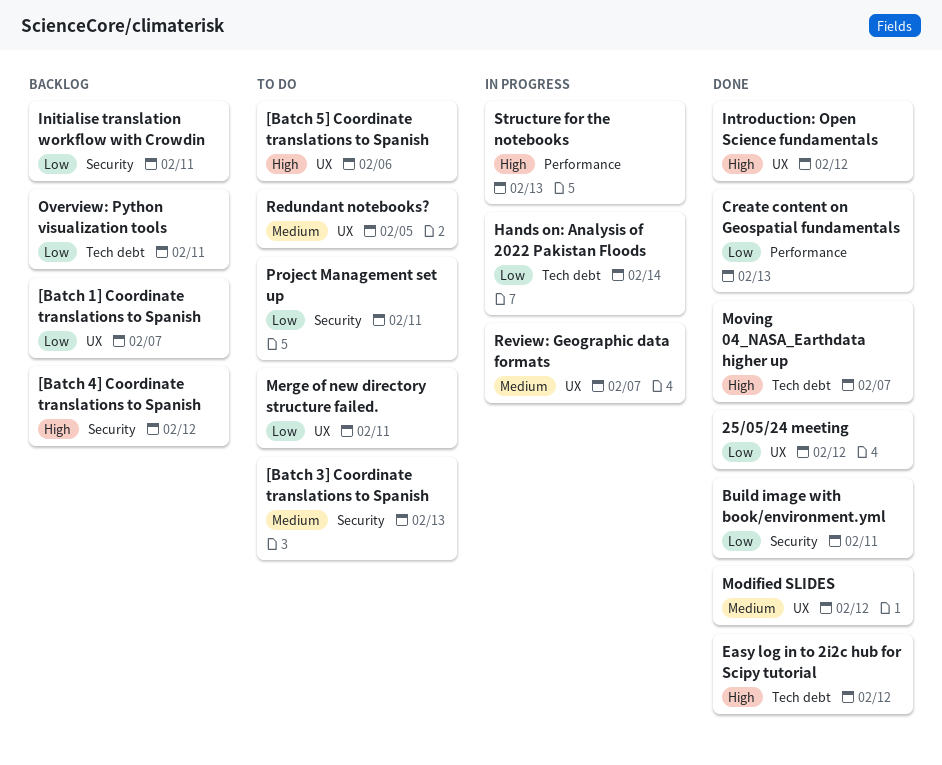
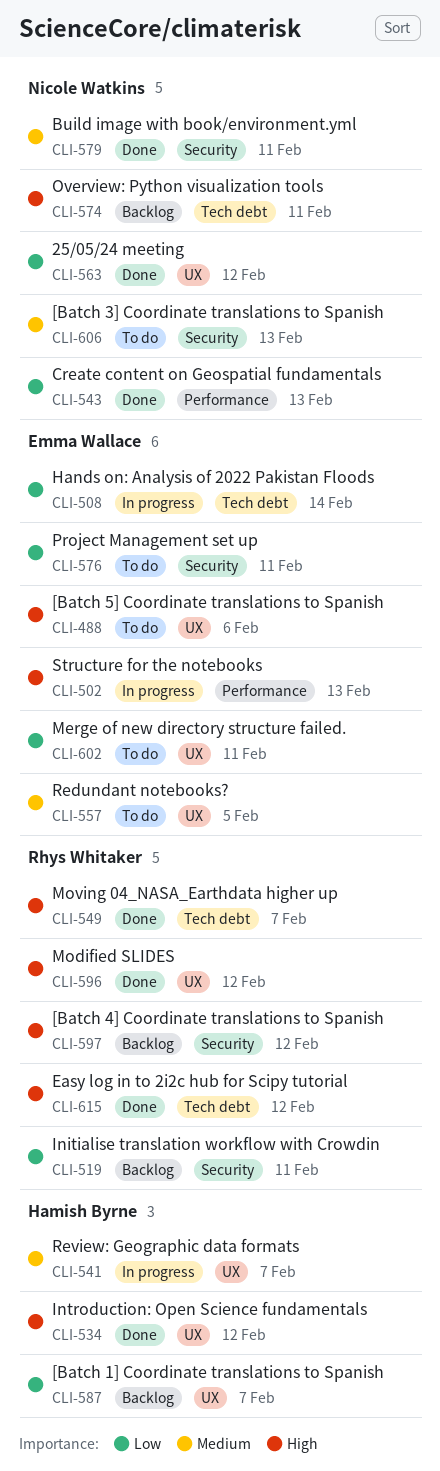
Build image with book/environment.yml, priority: Low -> Medium
Modified SLIDES, priority: Medium -> High
Overview: Python visualization tools, priority: Low -> High

